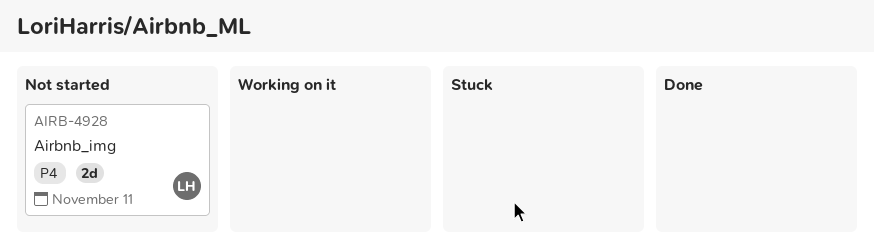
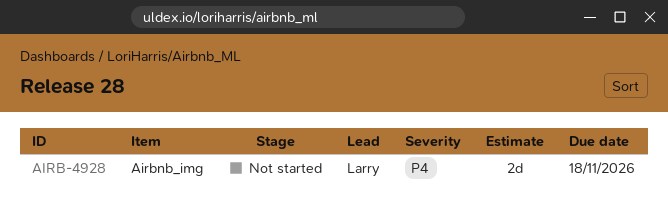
AIRB-4928, due: Nov 11 -> Nov 18

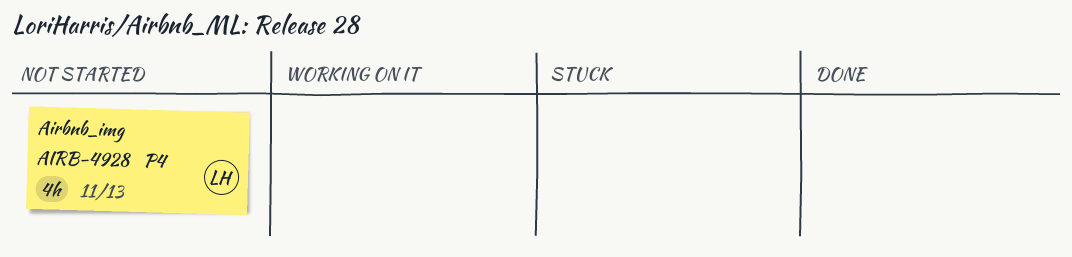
AIRB-4928, estimate: 2d -> 4h
AIRB-4928, due: Nov 18 -> Nov 13

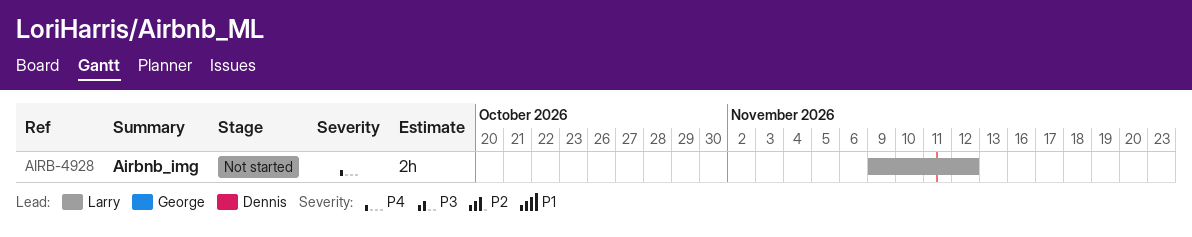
AIRB-4928, estimate: 4h -> 2h
AIRB-4928, due: Nov 13 -> Nov 12

